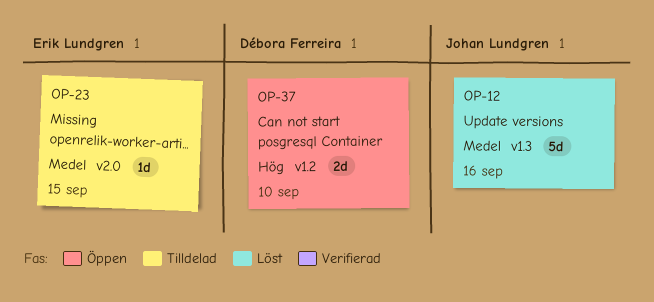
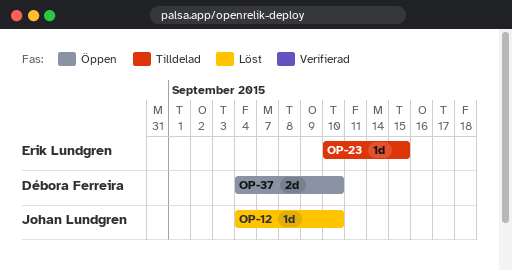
OP-12, estimate: 5d -> 1d
OP-12, due: Sep 16 -> Sep 10

